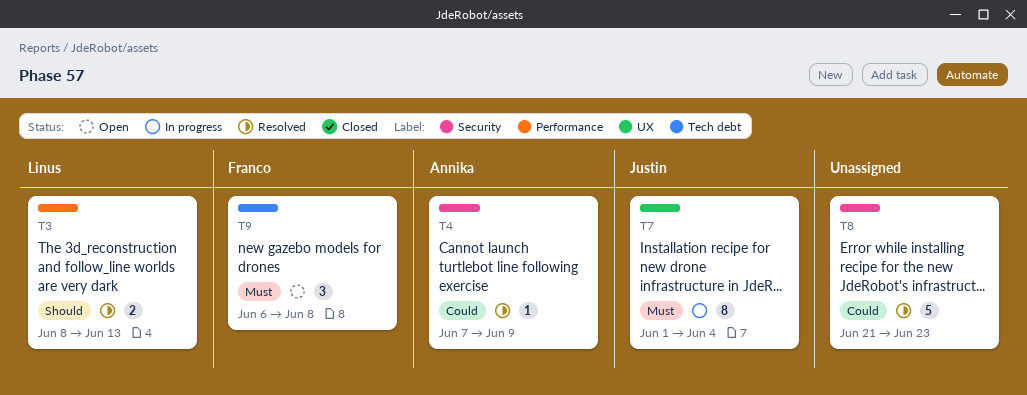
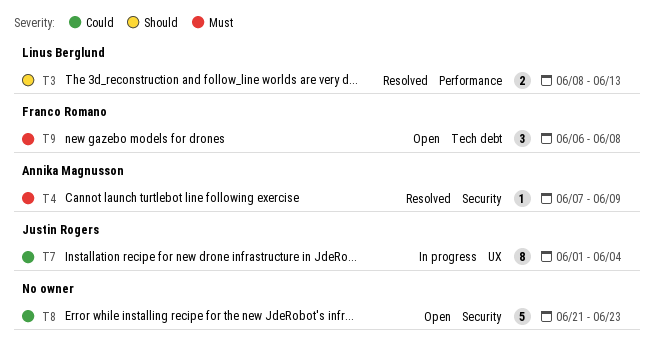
T4, priority: Could -> Must
T7, priority: Must -> Could
T8, status: Resolved -> Open

